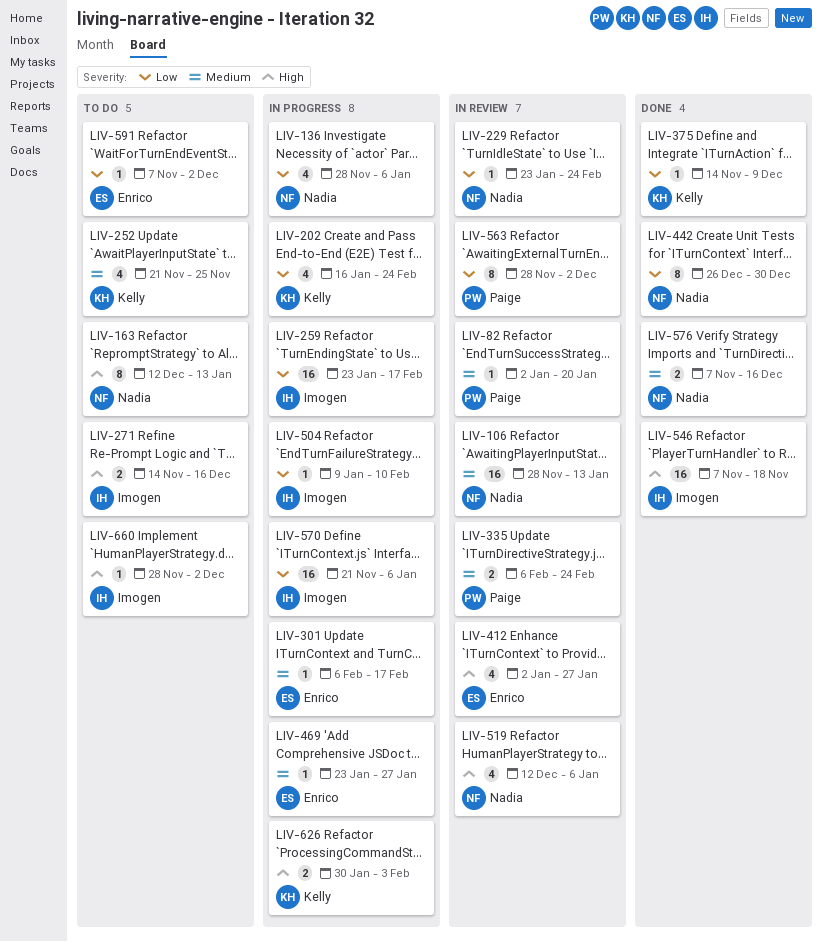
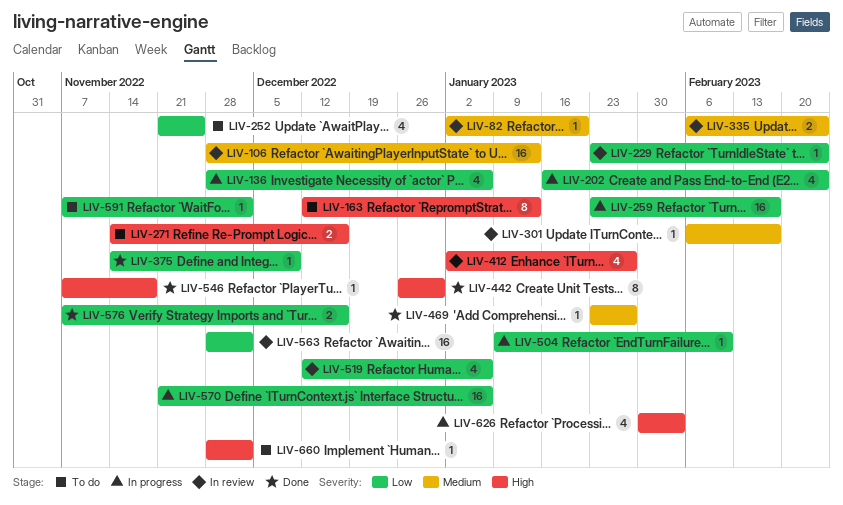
LIV-252, priority: Medium -> Low
LIV-301, status: In progress -> In review
LIV-442, priority: Low -> High
LIV-469, status: In progress -> Done
LIV-519, priority: High -> Low
LIV-546, estimate: 16 -> 1
LIV-563, estimate: 8 -> 16
LIV-576, priority: Medium -> Low
LIV-626, estimate: 2 -> 4

